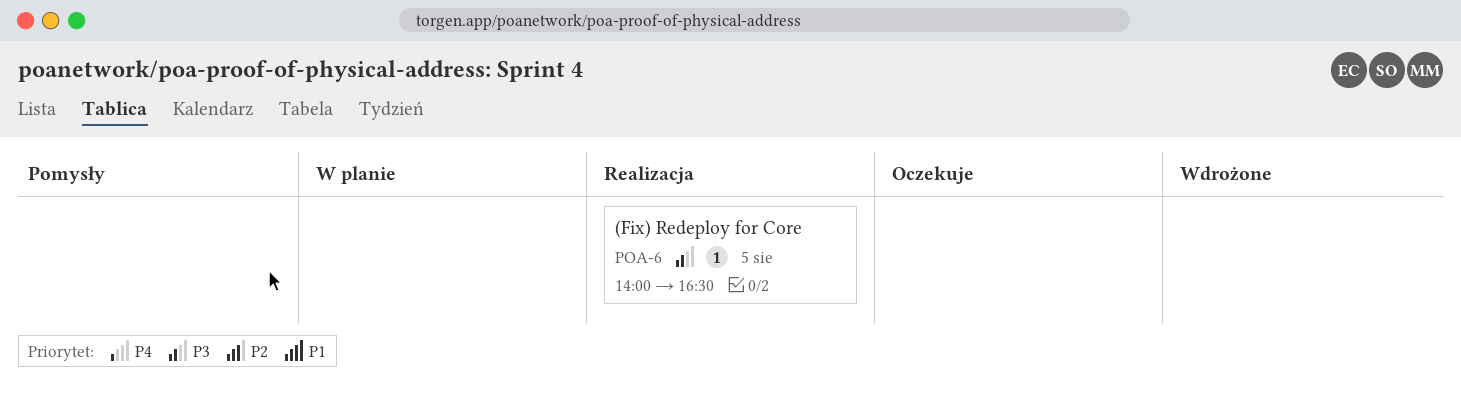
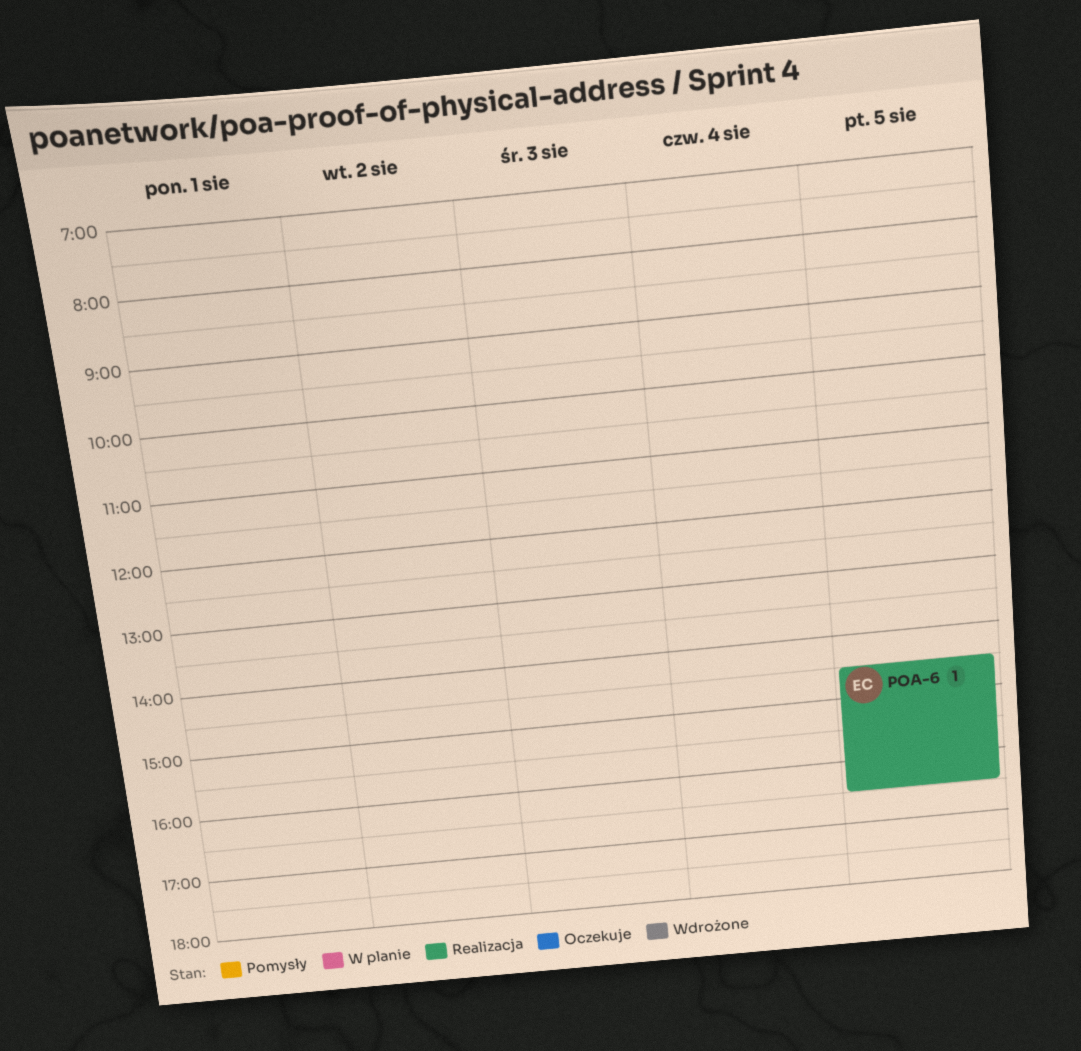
POA-6, begins: 14:00 -> 14:30

